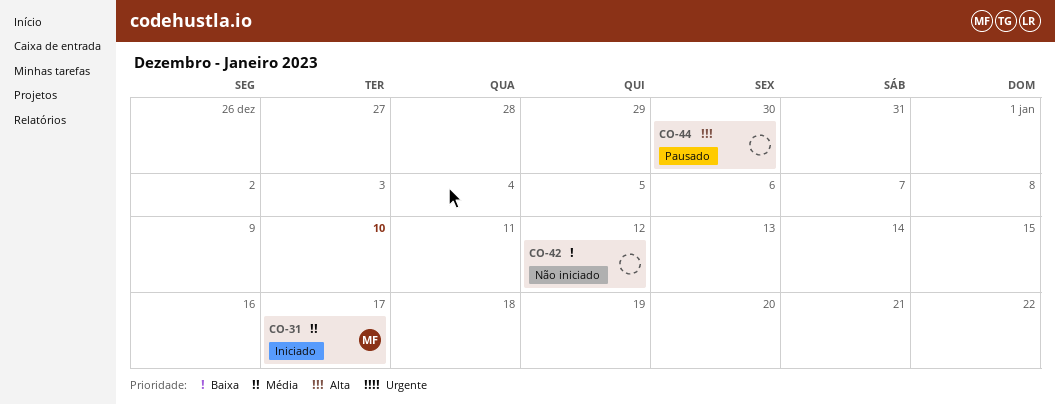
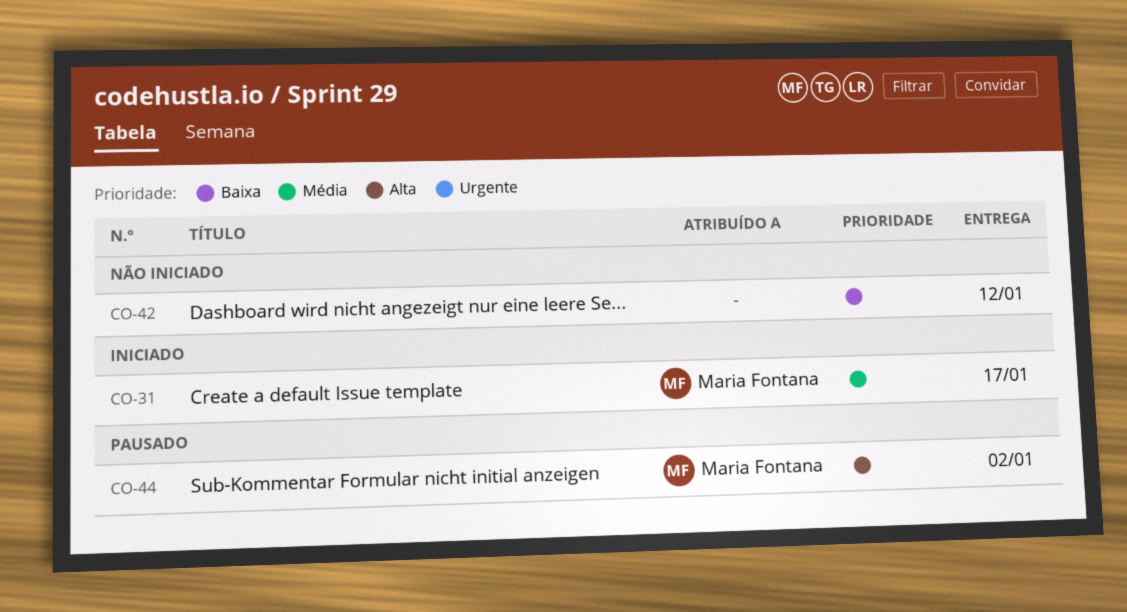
CO-44, owner: none -> Maria Fontana
CO-44, due: Dec 30 -> Jan 2

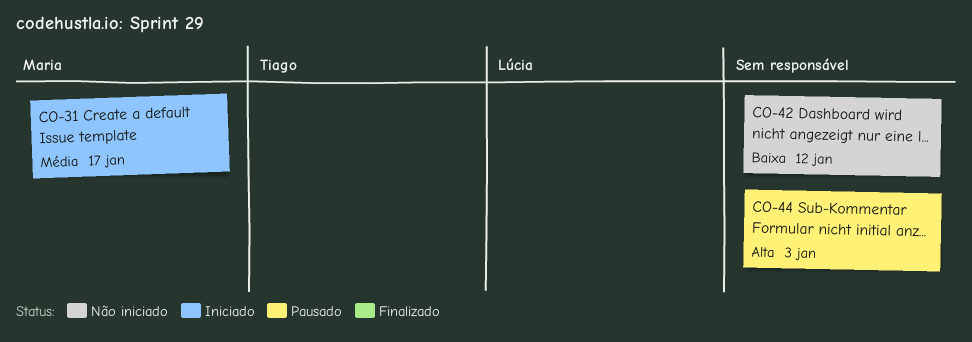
CO-44, owner: Maria Fontana -> none
CO-44, due: Jan 2 -> Jan 3

